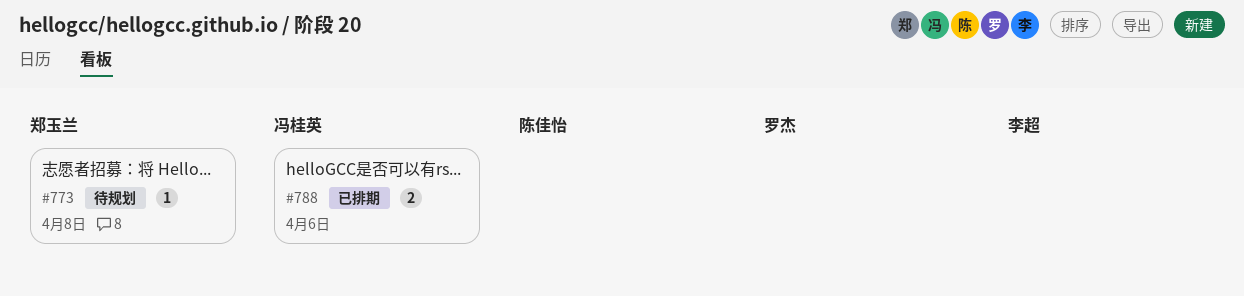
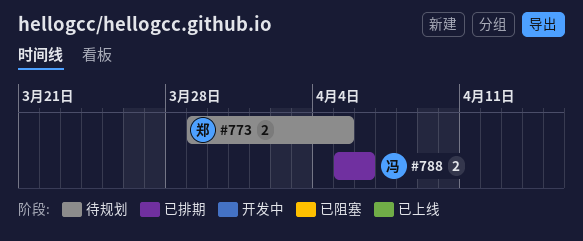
#773, estimate: 1 -> 2
#773, due: Apr 8 -> Apr 5

